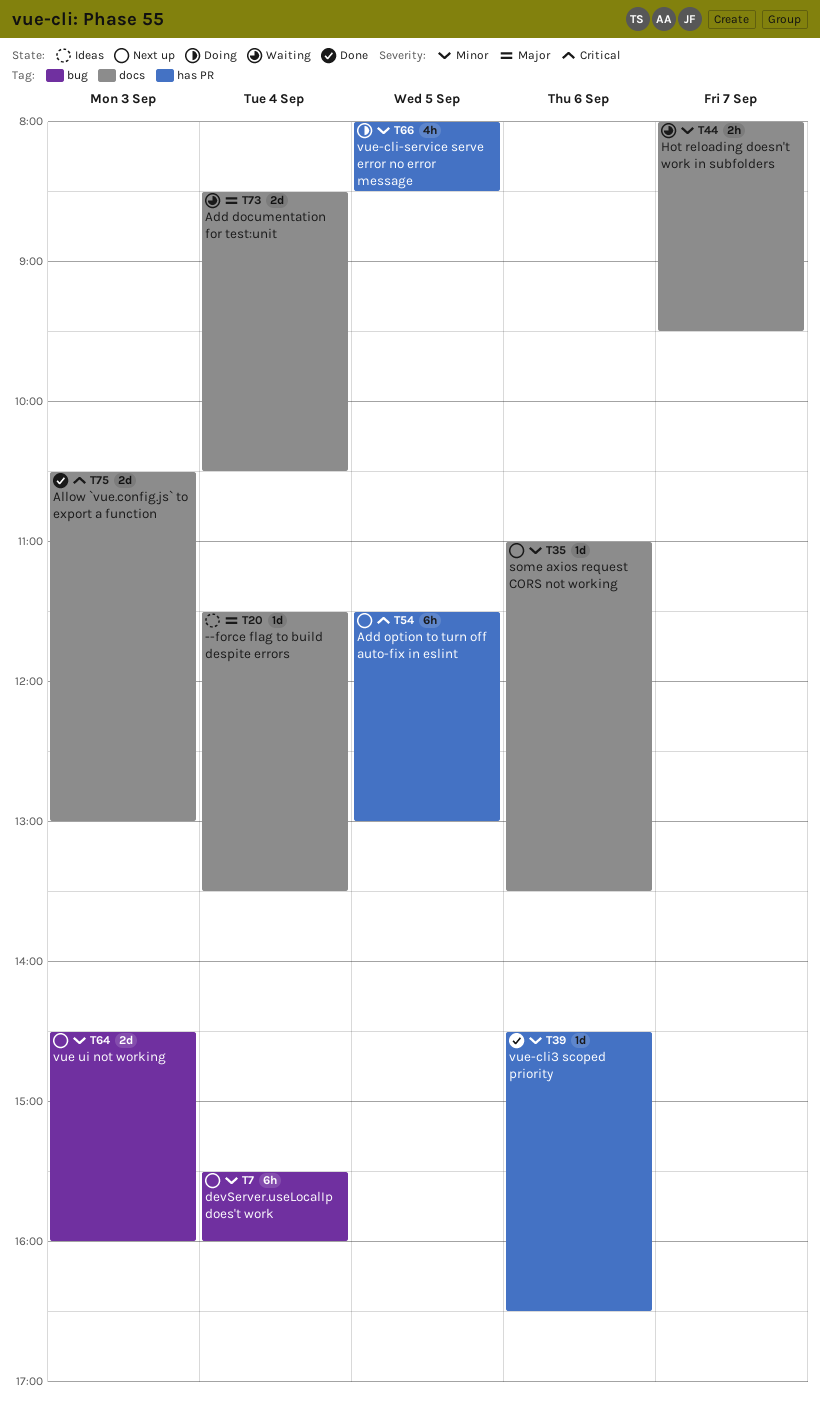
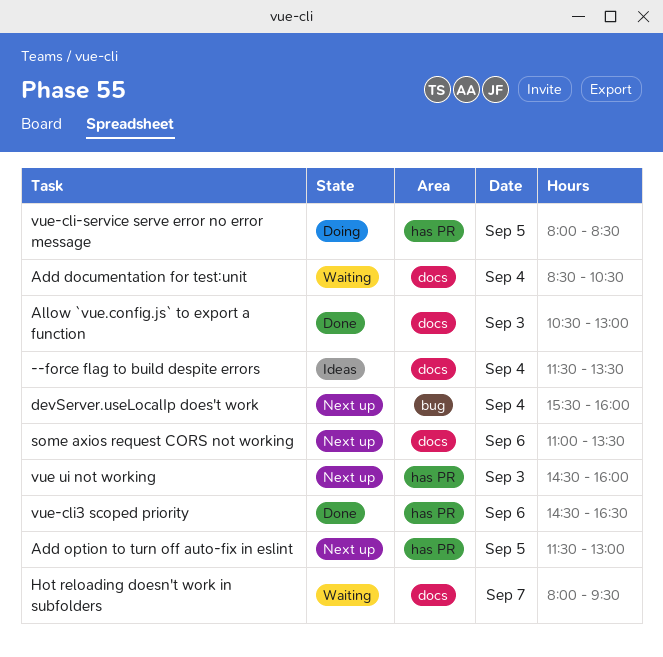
vue ui not working, label: bug -> has PR

